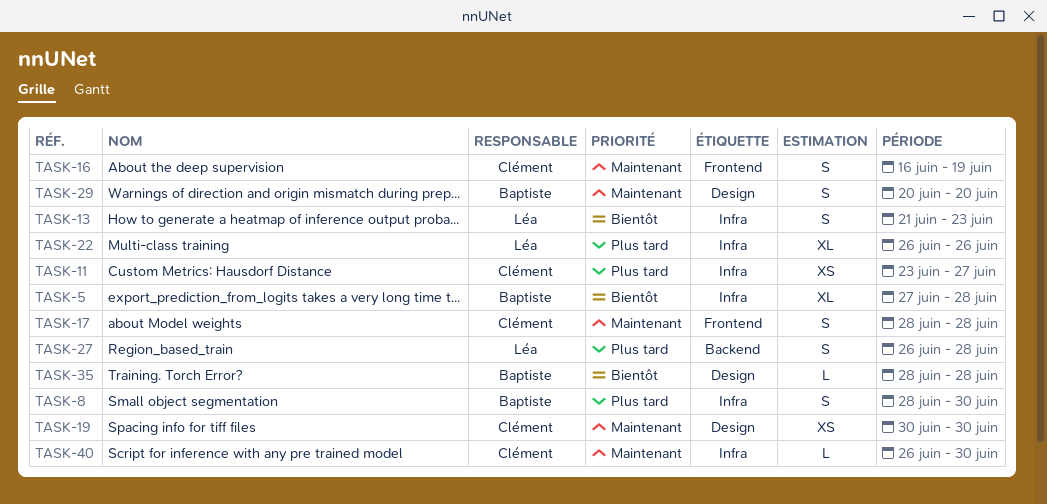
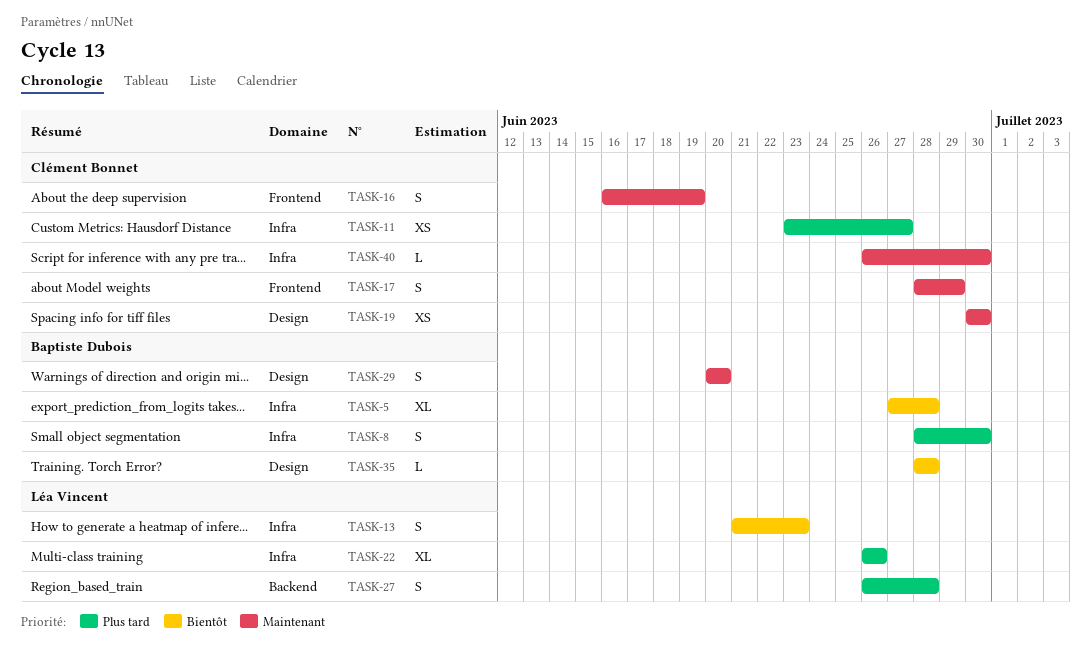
TASK-17, due: Jun 28 -> Jun 29

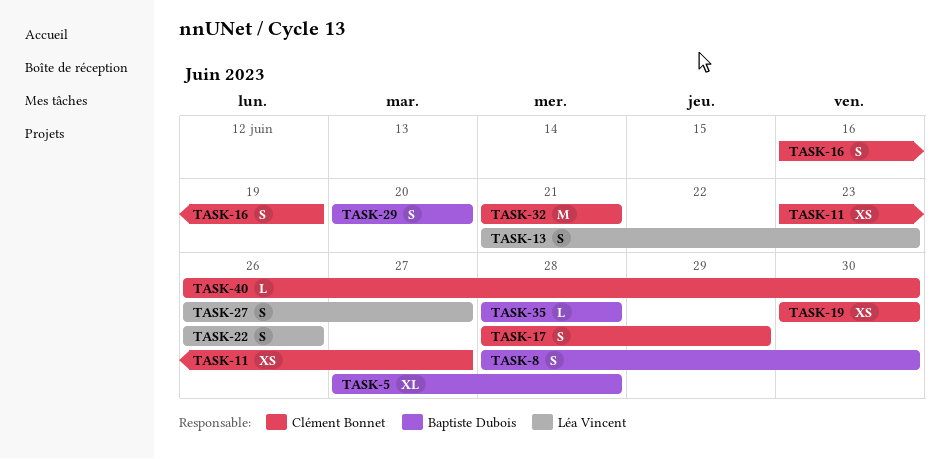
TASK-22, estimate: XL -> S
TASK-27, due: Jun 28 -> Jun 27
TASK-32: none -> present

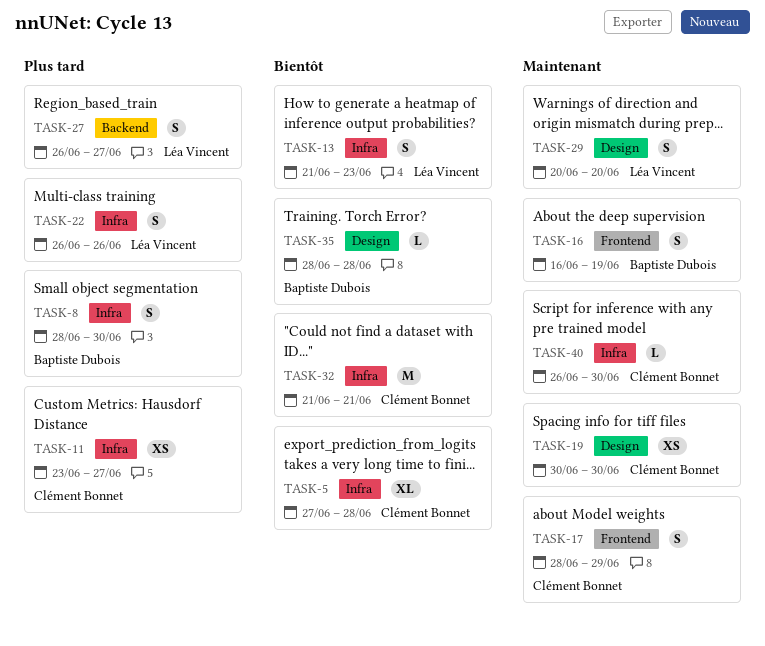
TASK-5, owner: Baptiste Dubois -> Clément Bonnet
TASK-16, owner: Clément Bonnet -> Baptiste Dubois
TASK-29, owner: Baptiste Dubois -> Léa Vincent

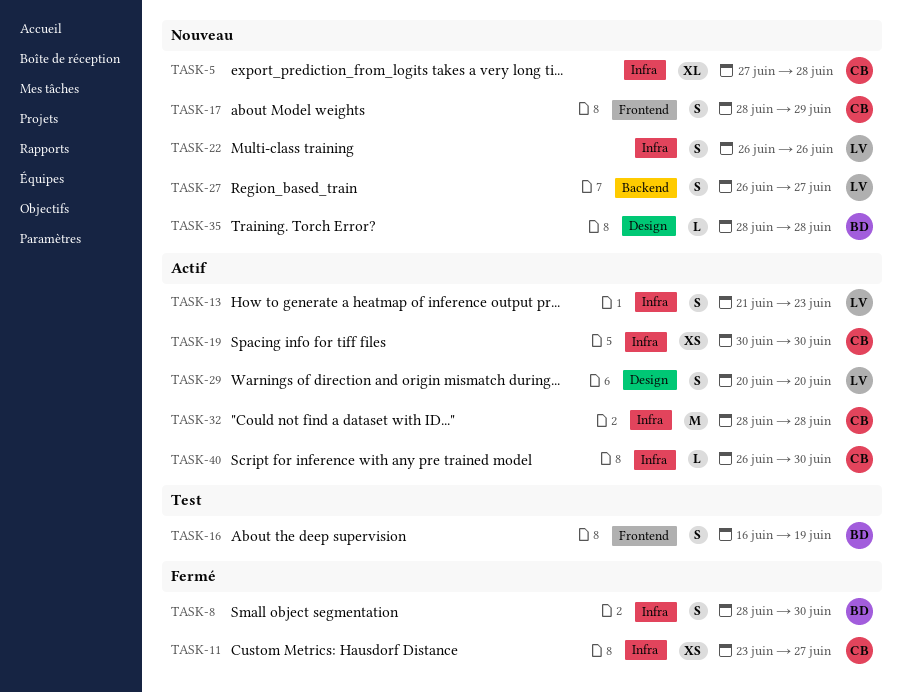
TASK-19, label: Design -> Infra
TASK-32, start: Jun 21 -> Jun 28
TASK-32, due: Jun 21 -> Jun 28

